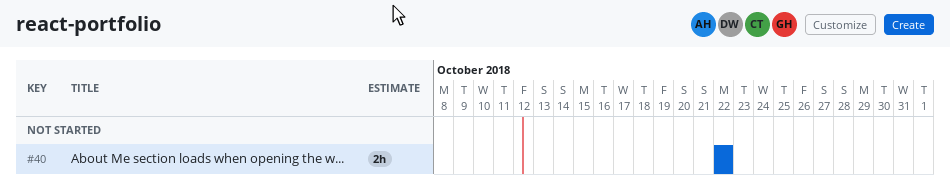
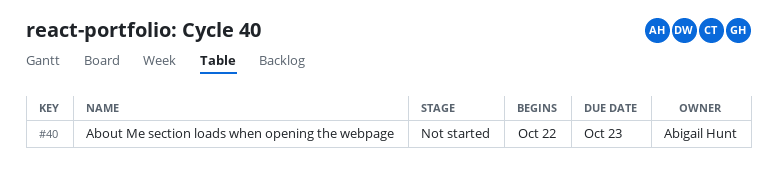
#40, due: Oct 22 -> Oct 23

